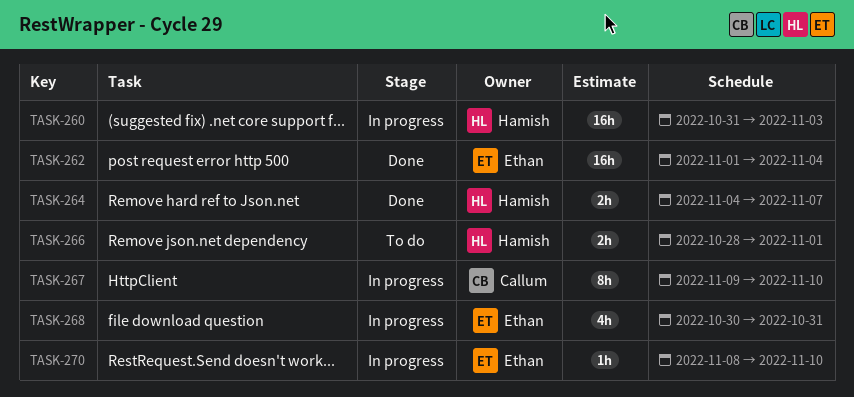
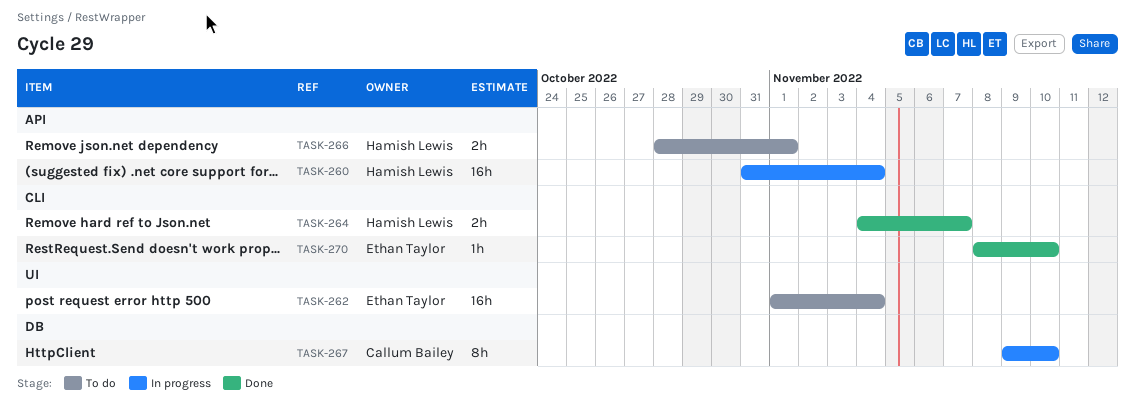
TASK-260, due: Nov 3 -> Nov 4
TASK-262, status: Done -> To do
TASK-268: present -> none
TASK-270, status: In progress -> Done

